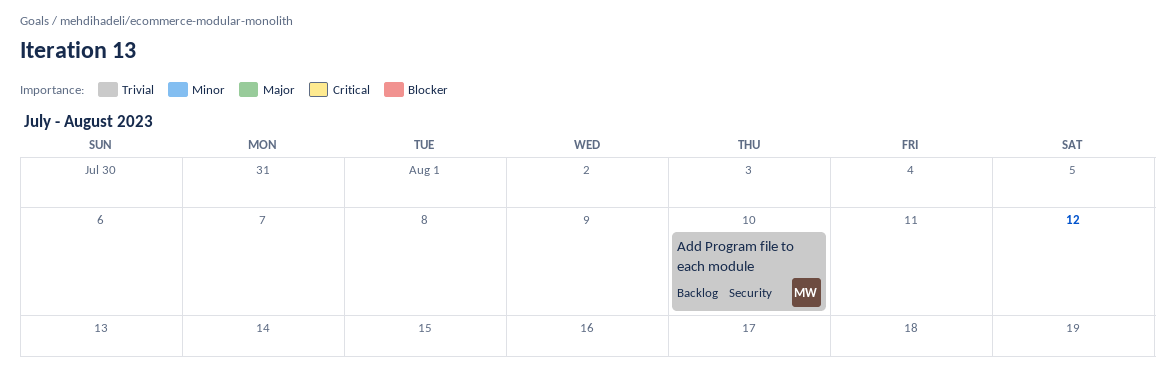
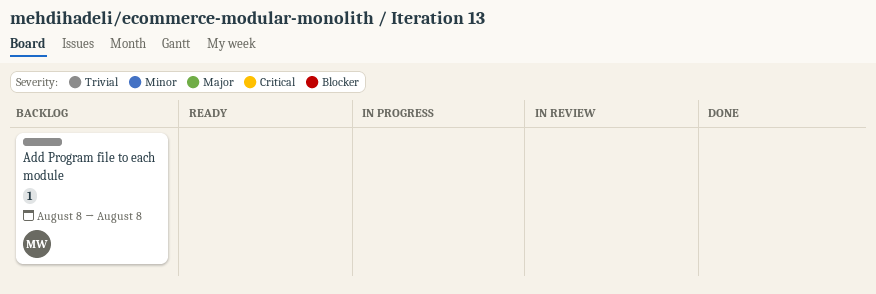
Add Program file to each module, due: Aug 10 -> Aug 8

